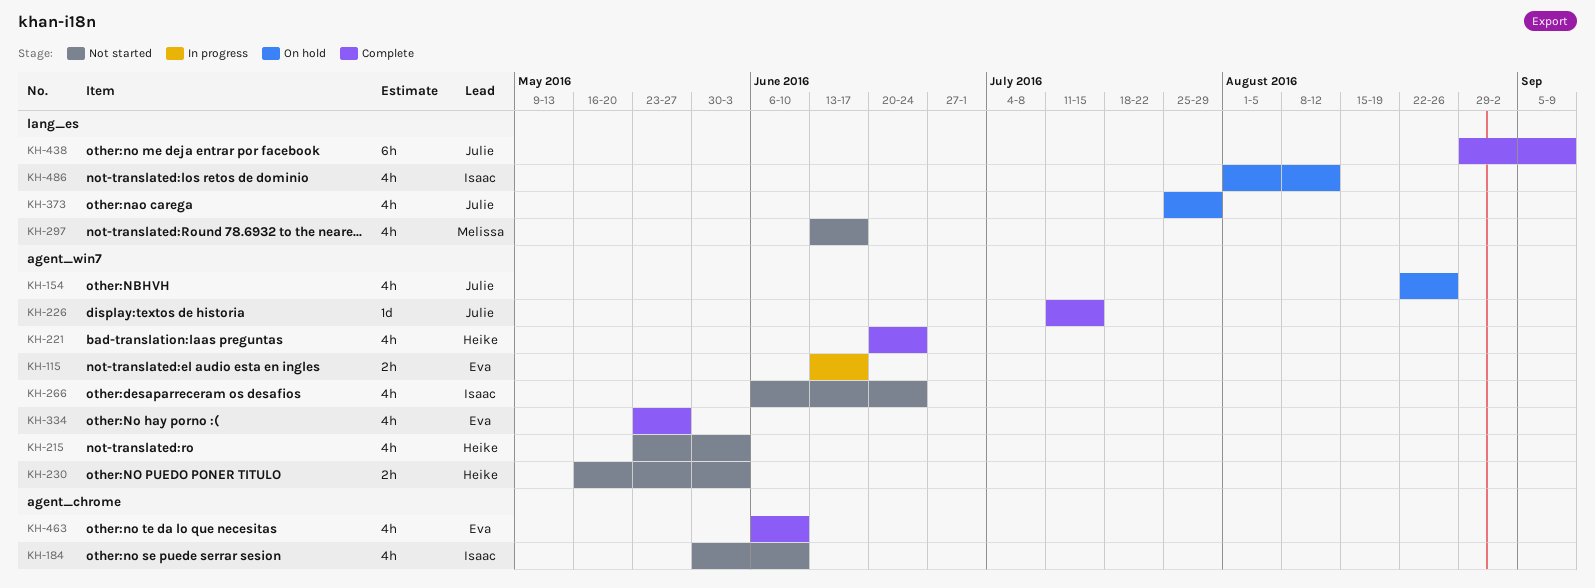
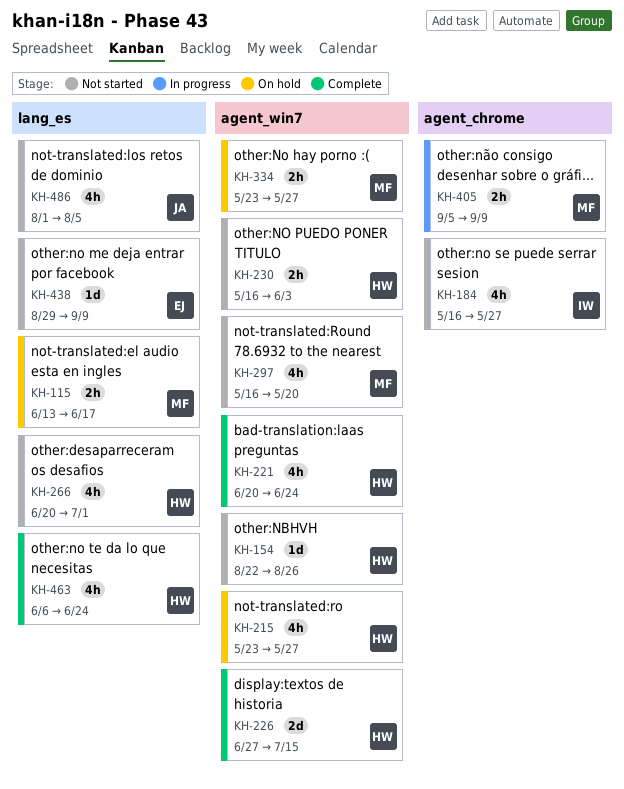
KH-115, status: In progress -> On hold
KH-115, owner: Eva -> Melissa
KH-115, label: agent_win7 -> lang_es
KH-154, status: On hold -> Not started
KH-154, owner: Julie -> Heike
KH-154, estimate: 4h -> 1d
KH-184, start: May 30 -> May 16
KH-184, due: Jun 10 -> May 27
KH-215, status: Not started -> On hold
KH-215, due: Jun 3 -> May 27
KH-226, owner: Julie -> Heike
KH-226, estimate: 1d -> 2d
KH-226, start: Jul 11 -> Jun 27
KH-266, owner: Isaac -> Heike
KH-266, label: agent_win7 -> lang_es
KH-266, start: Jun 6 -> Jun 20
KH-266, due: Jun 24 -> Jul 1
KH-297, label: lang_es -> agent_win7
KH-297, start: Jun 13 -> May 16
KH-297, due: Jun 17 -> May 20
KH-334, status: Complete -> On hold
KH-334, owner: Eva -> Melissa
KH-334, estimate: 4h -> 2h
KH-373: present -> none
KH-405: none -> present
KH-438, status: Complete -> Not started
KH-438, owner: Julie -> Eva
KH-438, estimate: 6h -> 1d
KH-463, owner: Eva -> Heike
KH-463, label: agent_chrome -> lang_es
KH-463, due: Jun 10 -> Jun 24
KH-486, status: On hold -> Not started
KH-486, owner: Isaac -> Julie
KH-486, due: Aug 12 -> Aug 5

